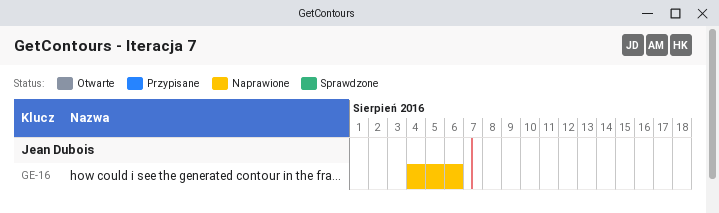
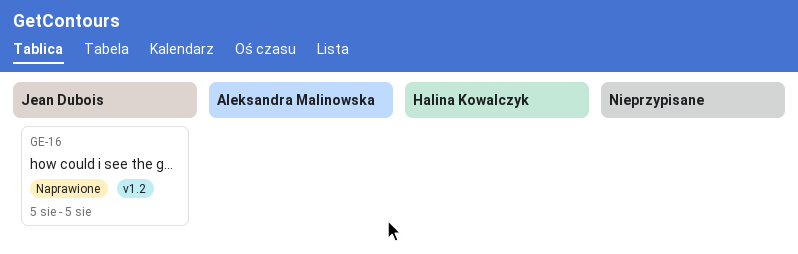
GE-16, start: Aug 4 -> Aug 5
GE-16, due: Aug 6 -> Aug 5

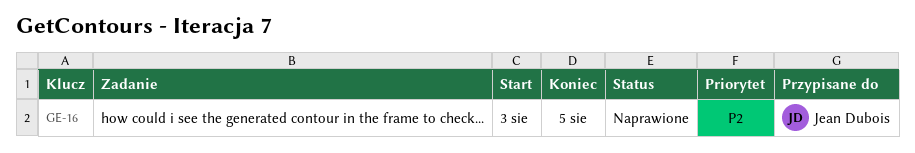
GE-16, start: Aug 5 -> Aug 3

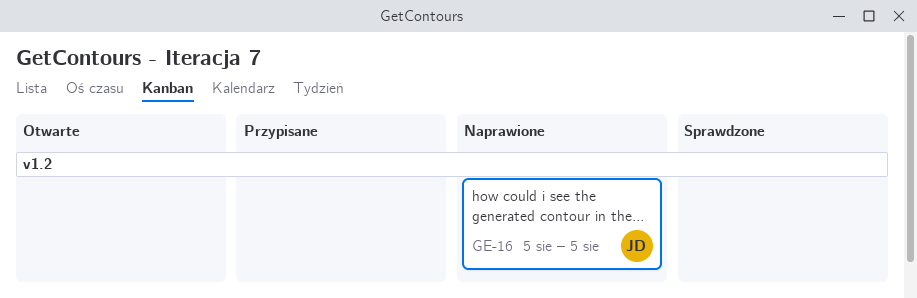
GE-16, start: Aug 3 -> Aug 5

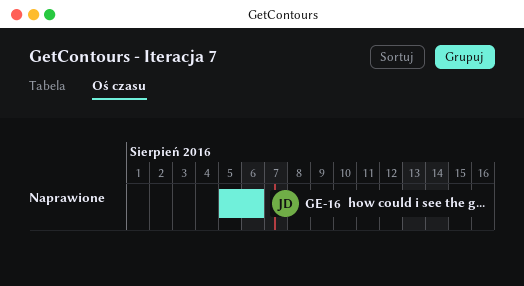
GE-16, due: Aug 5 -> Aug 6

